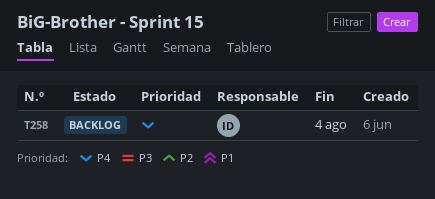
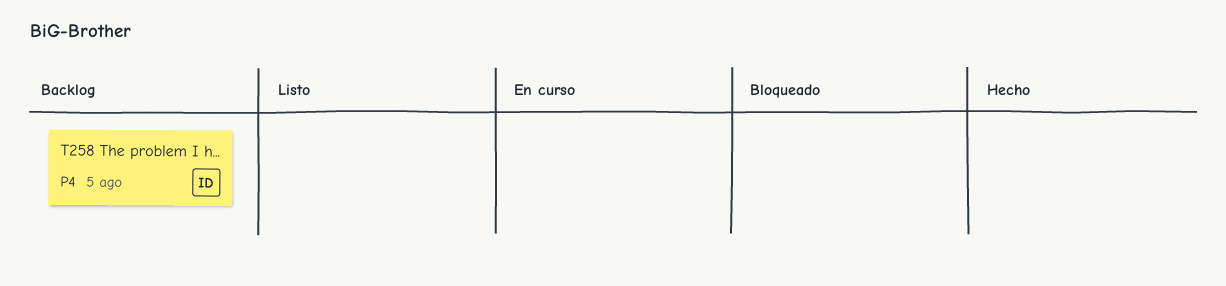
T258, due: Aug 4 -> Aug 5

